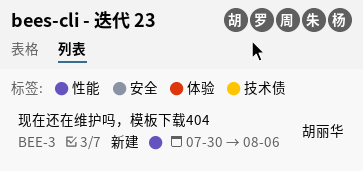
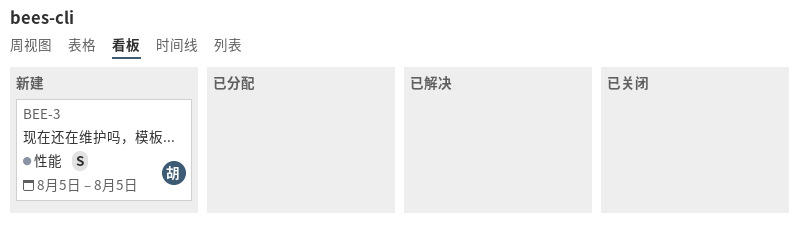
BEE-3, start: Jul 30 -> Aug 5
BEE-3, due: Aug 6 -> Aug 5

